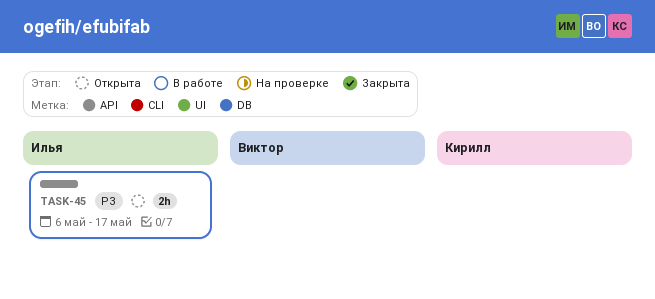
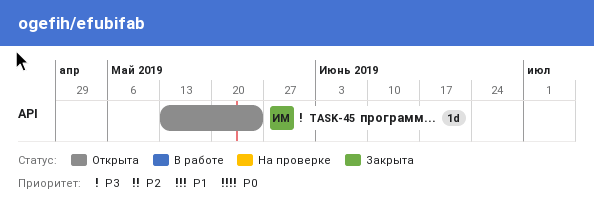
TASK-45, estimate: 2h -> 1d
TASK-45, start: May 6 -> May 13
TASK-45, due: May 17 -> May 24

